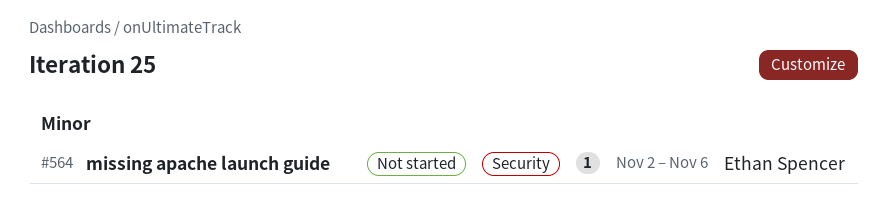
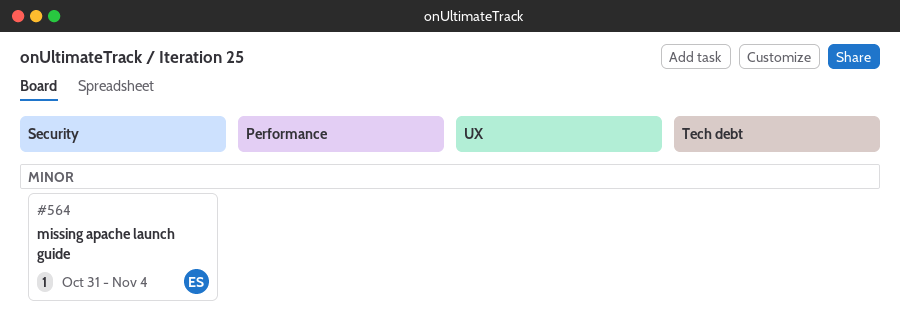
#564, start: Nov 2 -> Oct 31
#564, due: Nov 6 -> Nov 4

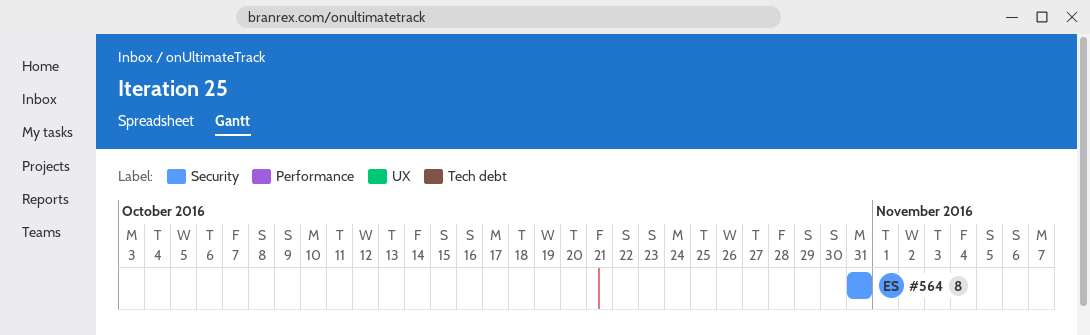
#564, estimate: 1 -> 8
#564, due: Nov 4 -> Oct 31

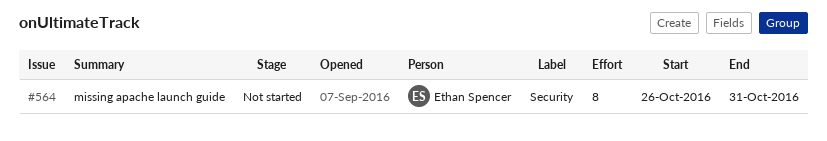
#564, start: Oct 31 -> Oct 26

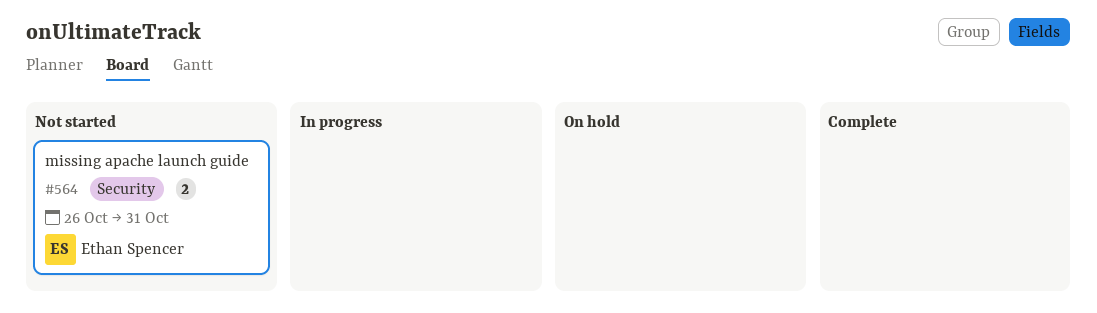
#564, estimate: 8 -> 2

